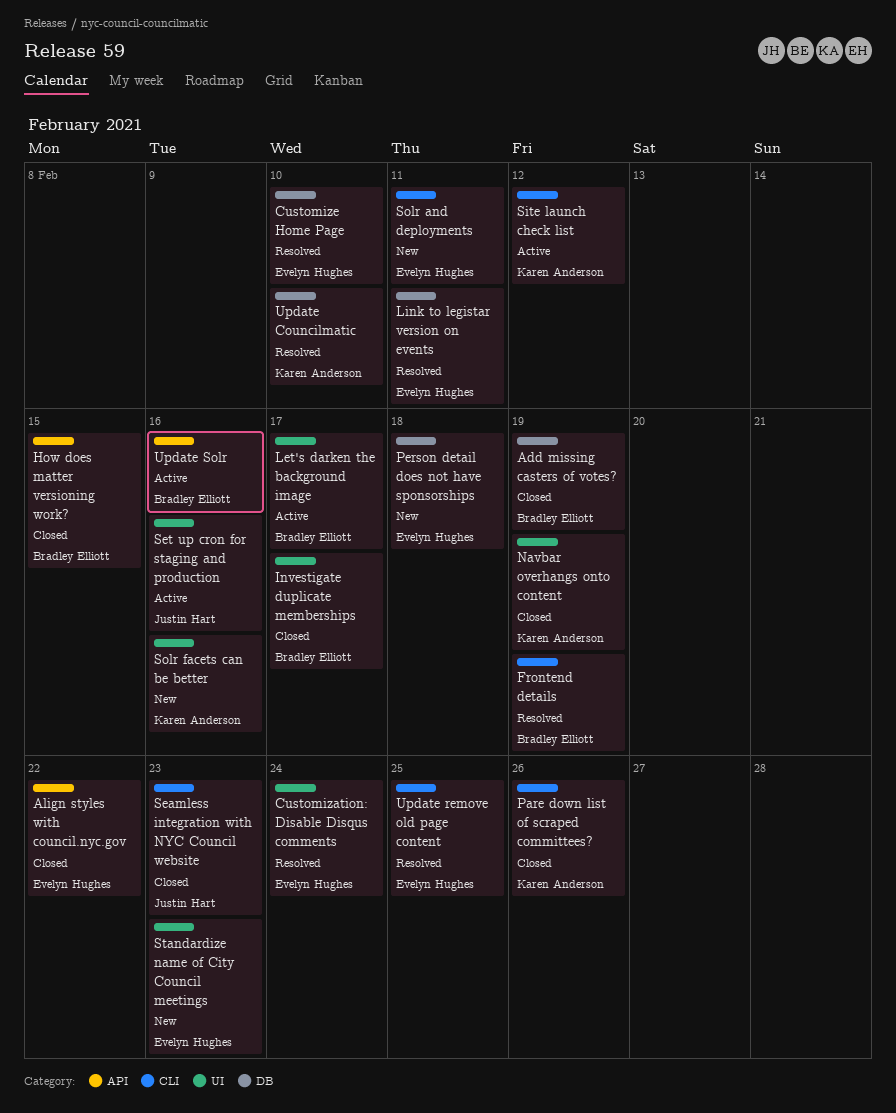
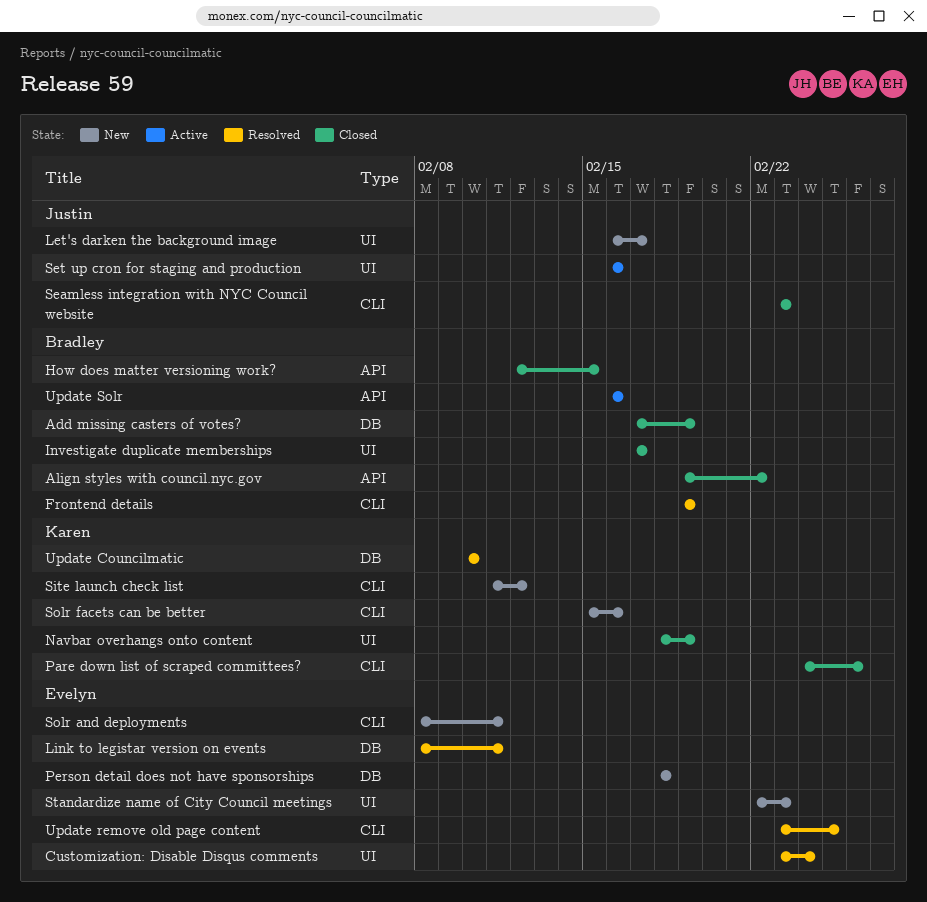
Align styles with council.nyc.gov, owner: Evelyn Hughes -> Bradley Elliott
Customize Home Page: present -> none
Let's darken the background image, status: Active -> New
Let's darken the background image, owner: Bradley Elliott -> Justin Hart
Site launch check list, status: Active -> New
Solr facets can be better, label: UI -> CLI

